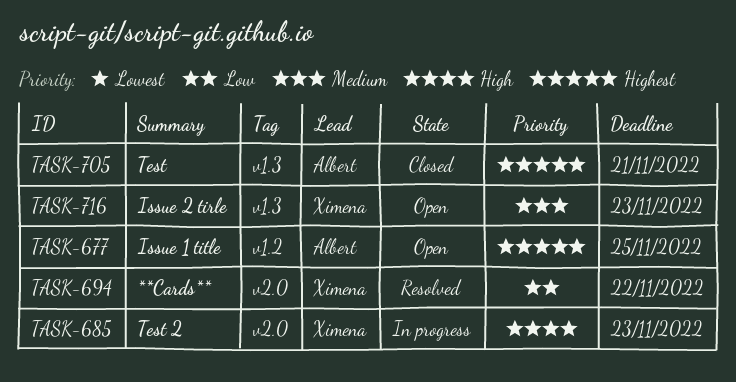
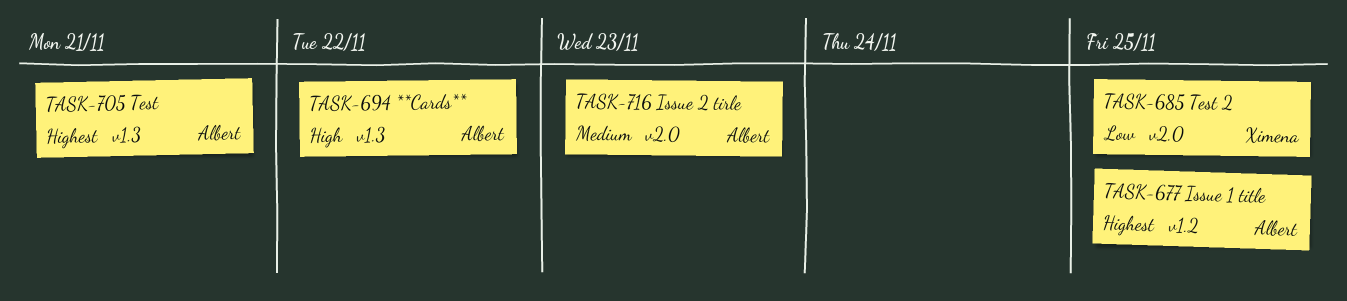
TASK-685, priority: High -> Low
TASK-685, due: Nov 23 -> Nov 25
TASK-694, owner: Ximena -> Albert
TASK-694, priority: Low -> High
TASK-694, label: v2.0 -> v1.3
TASK-716, owner: Ximena -> Albert
TASK-716, label: v1.3 -> v2.0

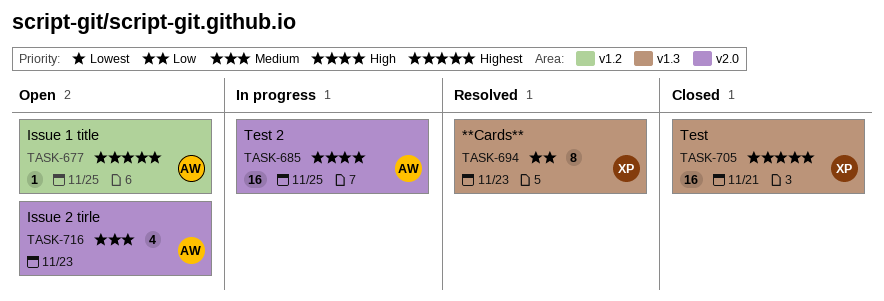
TASK-685, owner: Ximena -> Albert
TASK-685, priority: Low -> High
TASK-694, owner: Albert -> Ximena
TASK-694, priority: High -> Low
TASK-694, due: Nov 22 -> Nov 23
TASK-705, owner: Albert -> Ximena

